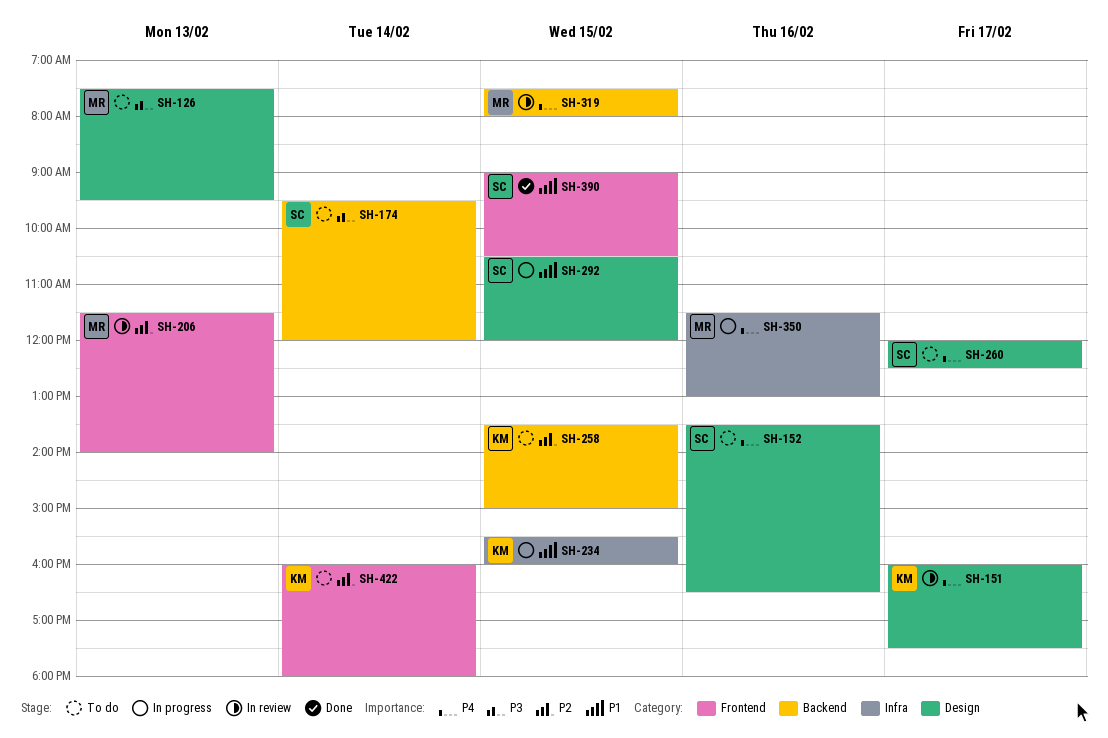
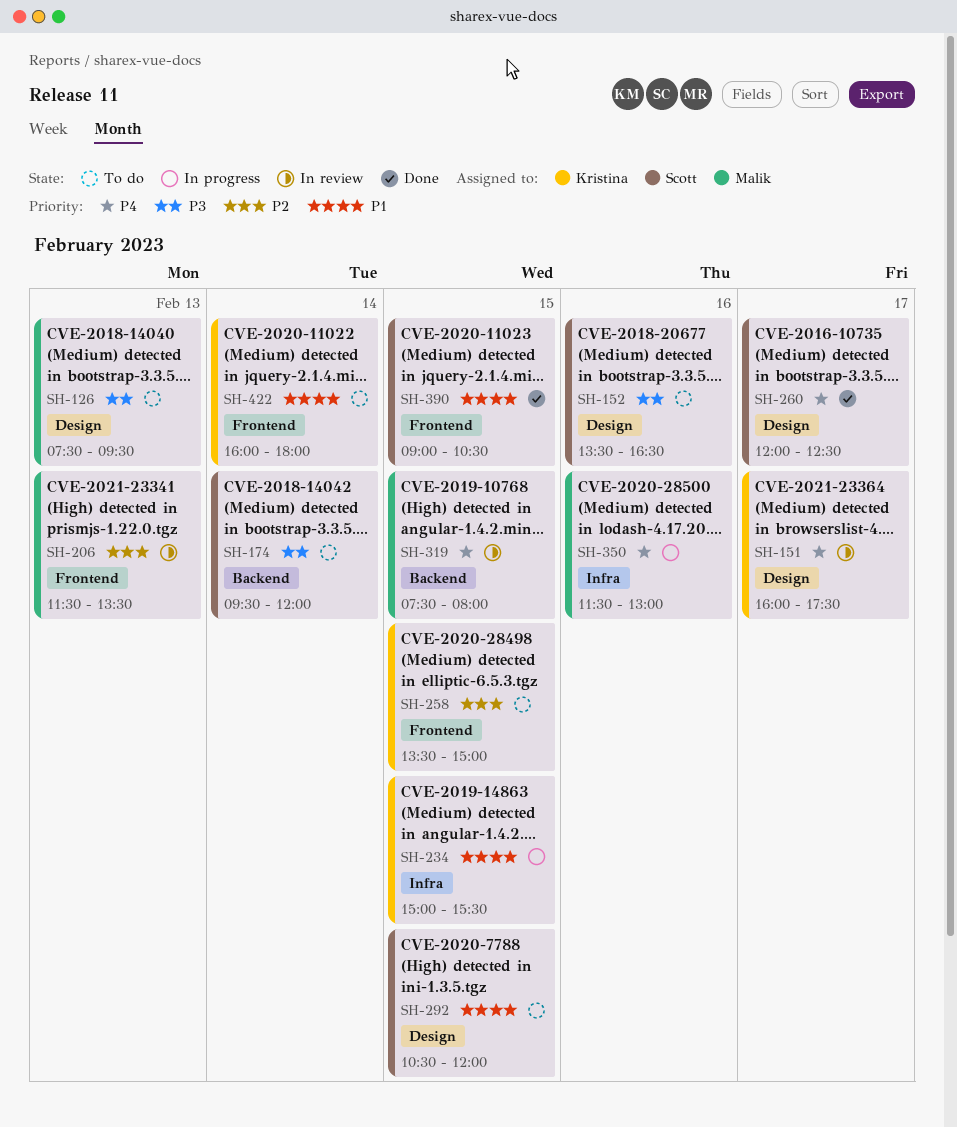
SH-152, priority: P4 -> P3
SH-206, ends: 14:00 -> 13:30
SH-234, begins: 15:30 -> 15:00
SH-234, ends: 16:00 -> 15:30
SH-258, label: Backend -> Frontend
SH-260, status: To do -> Done
SH-292, status: In progress -> To do
SH-422, priority: P2 -> P1

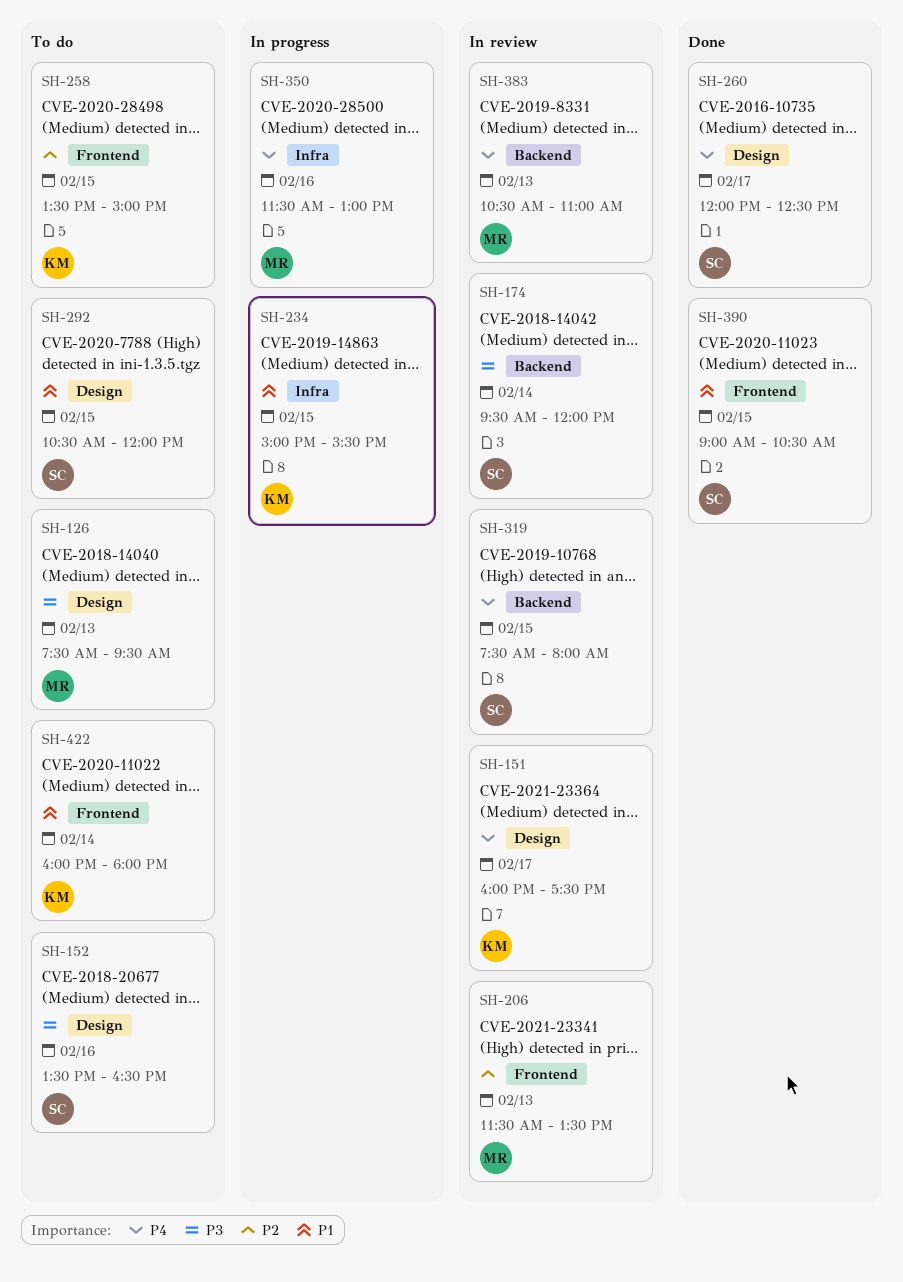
SH-174, status: To do -> In review
SH-319, owner: Malik -> Scott
SH-383: none -> present

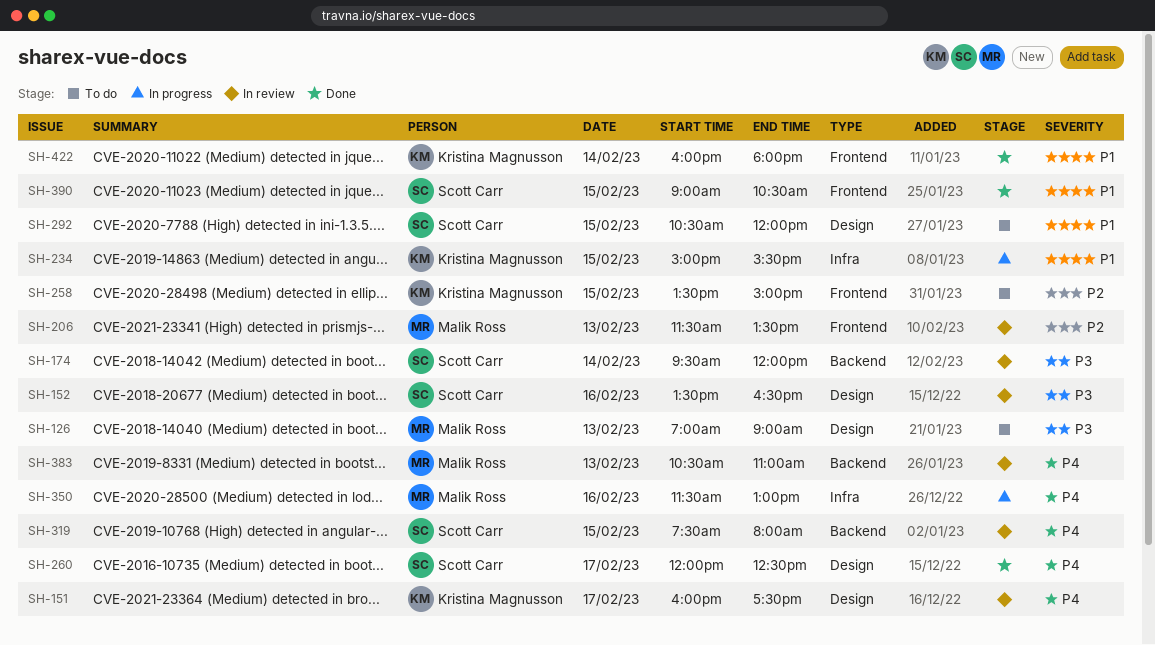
SH-126, begins: 07:30 -> 07:00
SH-126, ends: 09:30 -> 09:00
SH-152, status: To do -> In review
SH-422, status: To do -> Done

